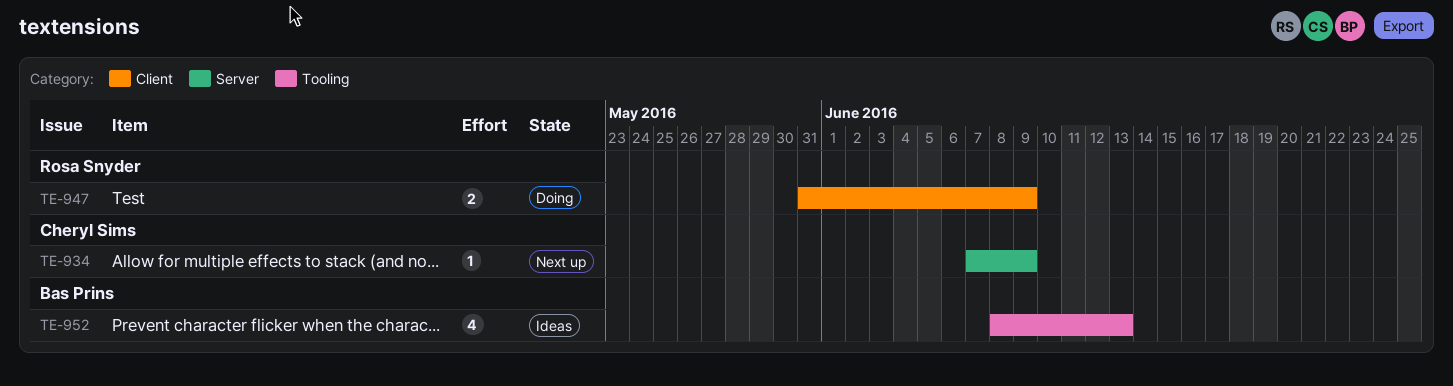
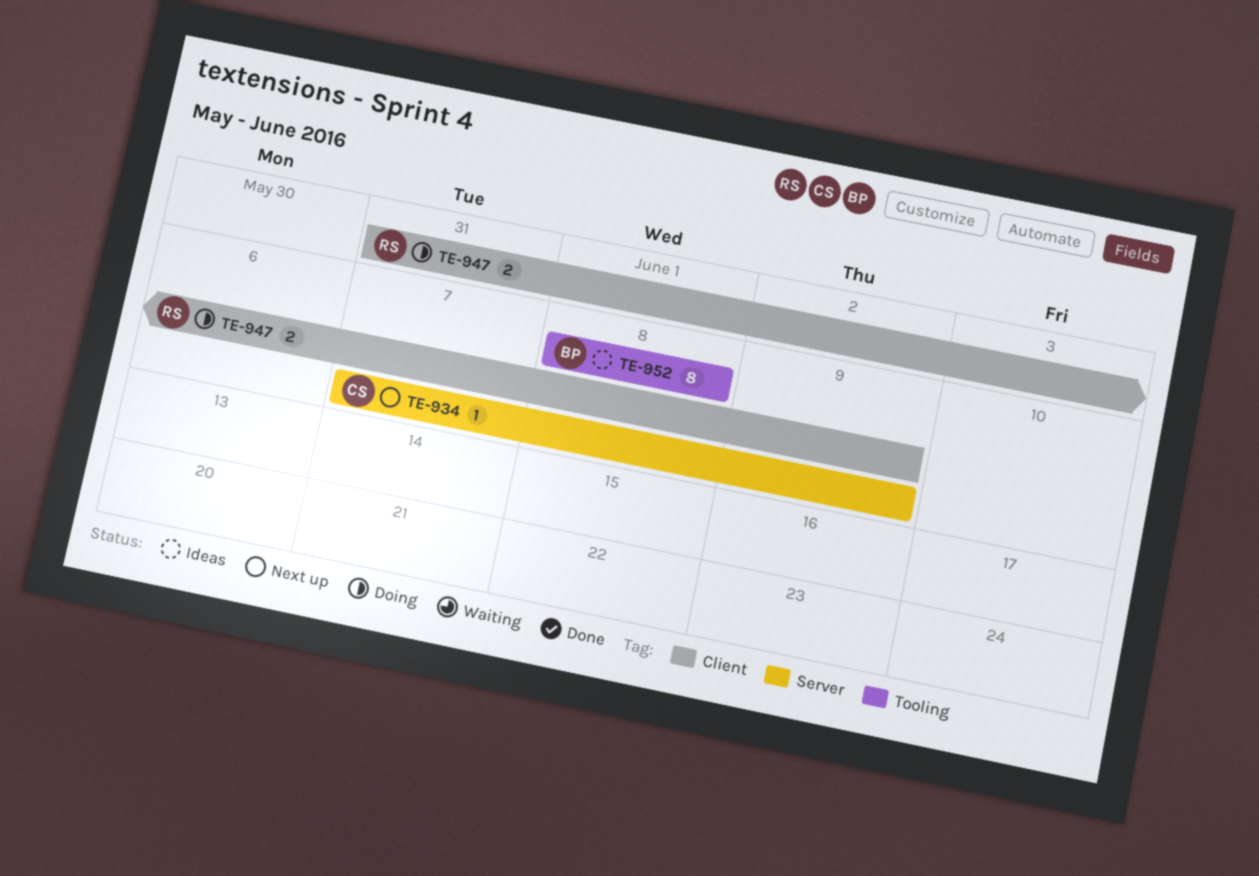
TE-952, estimate: 4 -> 8
TE-952, due: Jun 13 -> Jun 8

